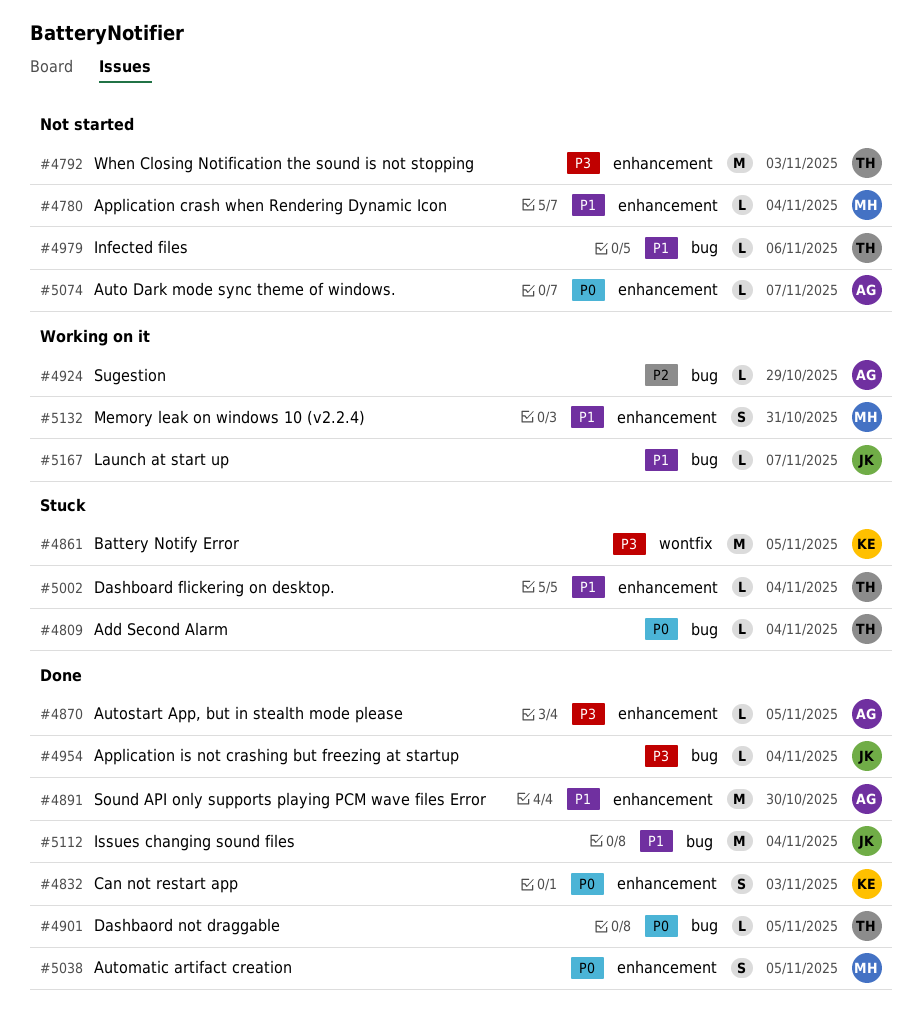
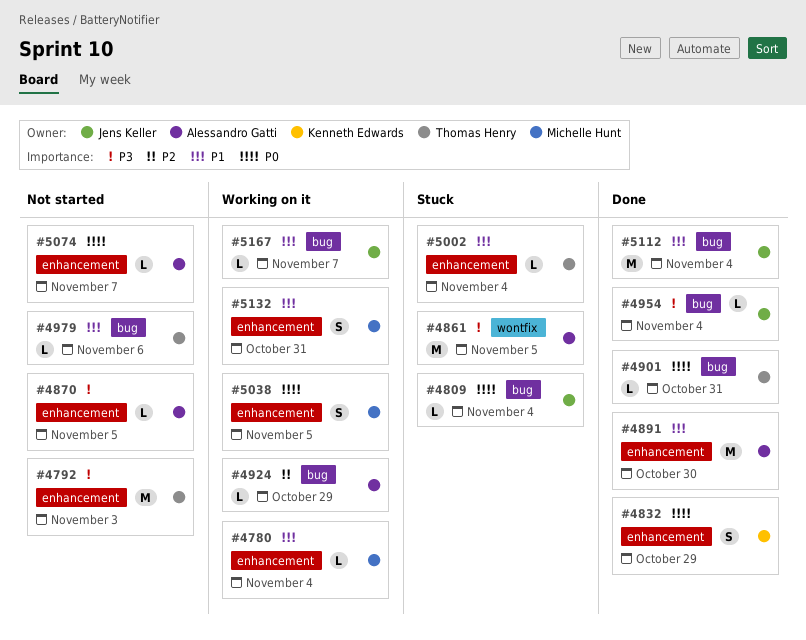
#4780, status: Not started -> Working on it
#4809, owner: Thomas Henry -> Jens Keller
#4832, due: Nov 3 -> Oct 29
#4861, owner: Kenneth Edwards -> Alessandro Gatti
#4870, status: Done -> Not started
#4901, due: Nov 5 -> Oct 31
#5038, status: Done -> Working on it

